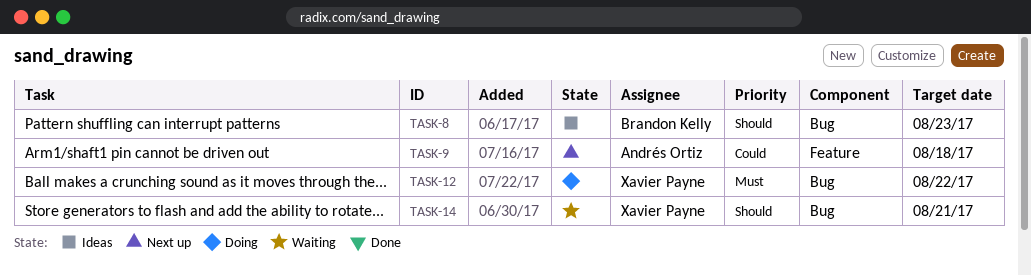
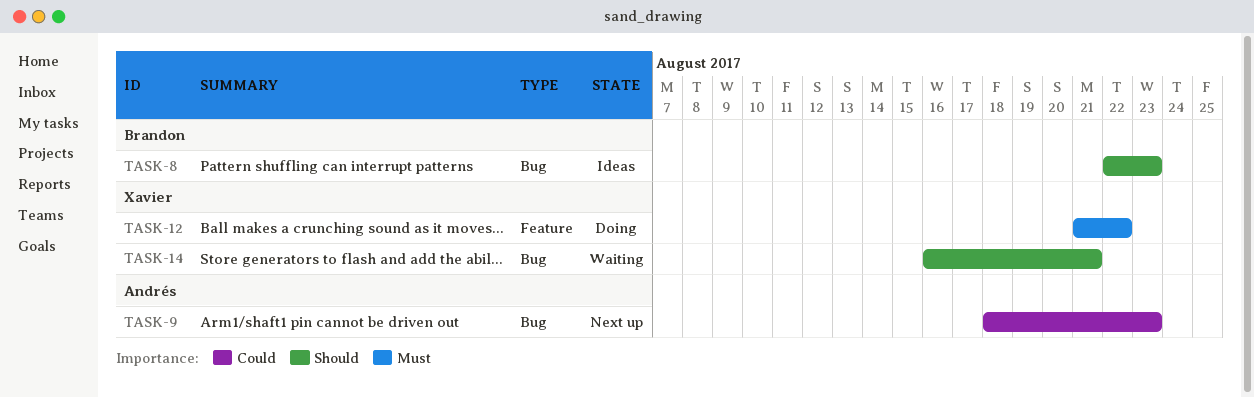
TASK-9, label: Feature -> Bug
TASK-9, due: Aug 18 -> Aug 23
TASK-12, label: Bug -> Feature

